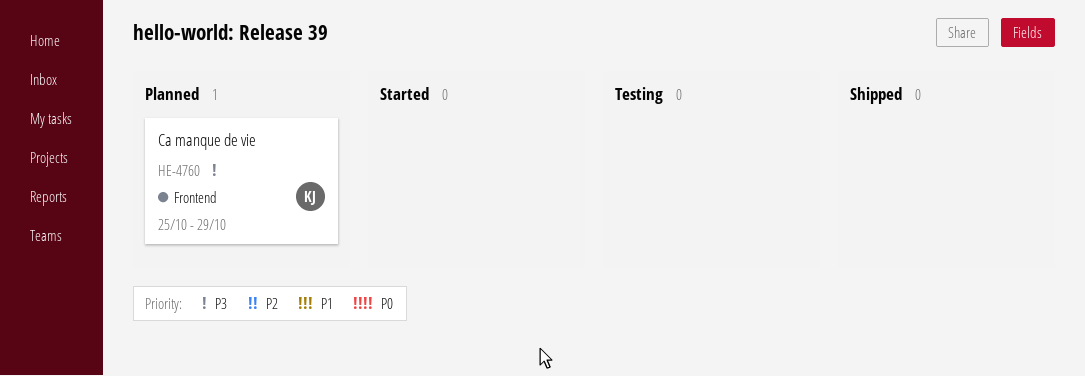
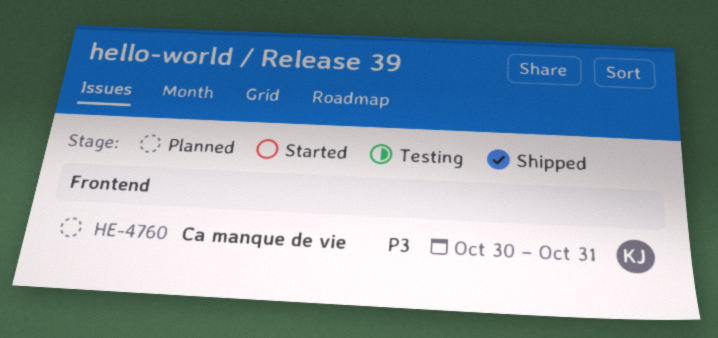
HE-4760, start: Oct 25 -> Oct 30
HE-4760, due: Oct 29 -> Oct 31

